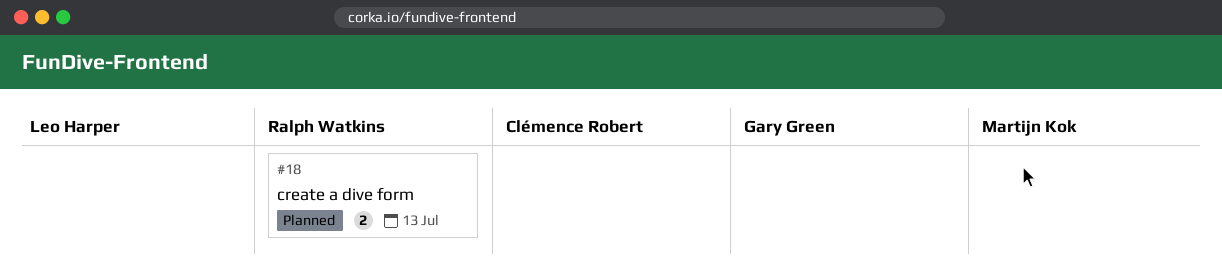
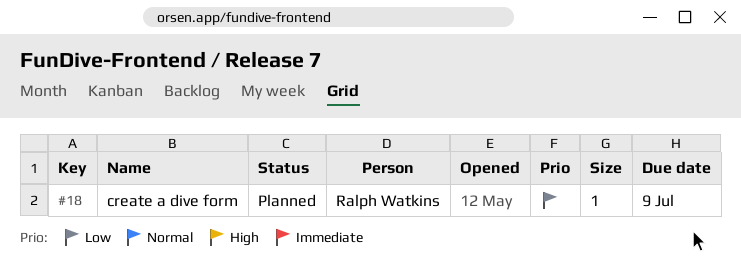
#18, estimate: 2 -> 1
#18, due: Jul 13 -> Jul 9

